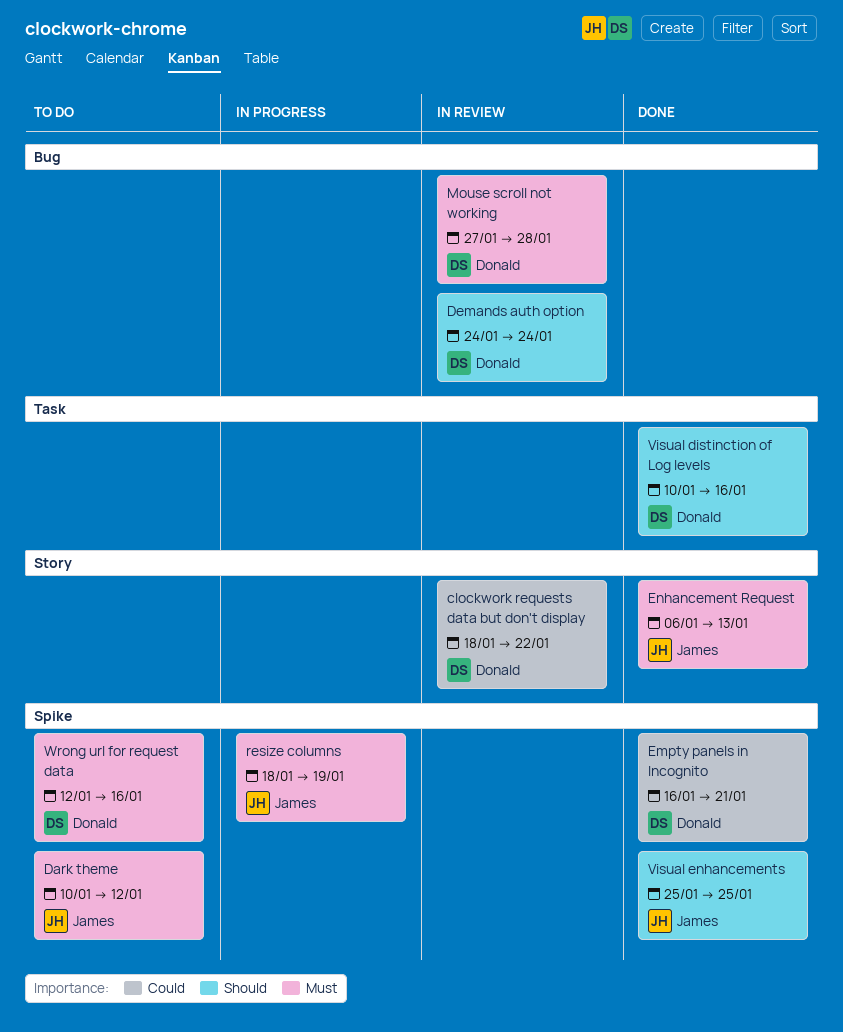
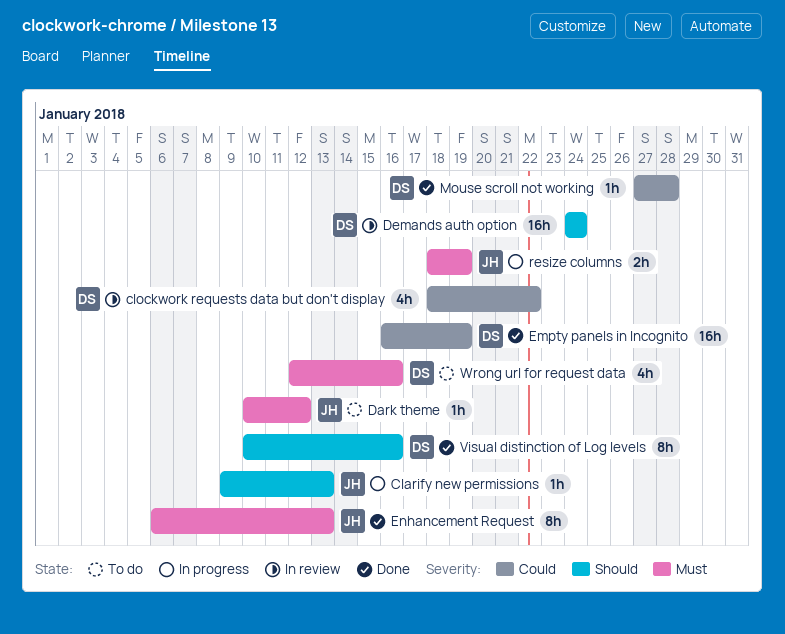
Clarify new permissions: none -> present
Empty panels in Incognito, due: Jan 21 -> Jan 19
Mouse scroll not working, status: In review -> Done
Mouse scroll not working, priority: Must -> Could
Visual enhancements: present -> none

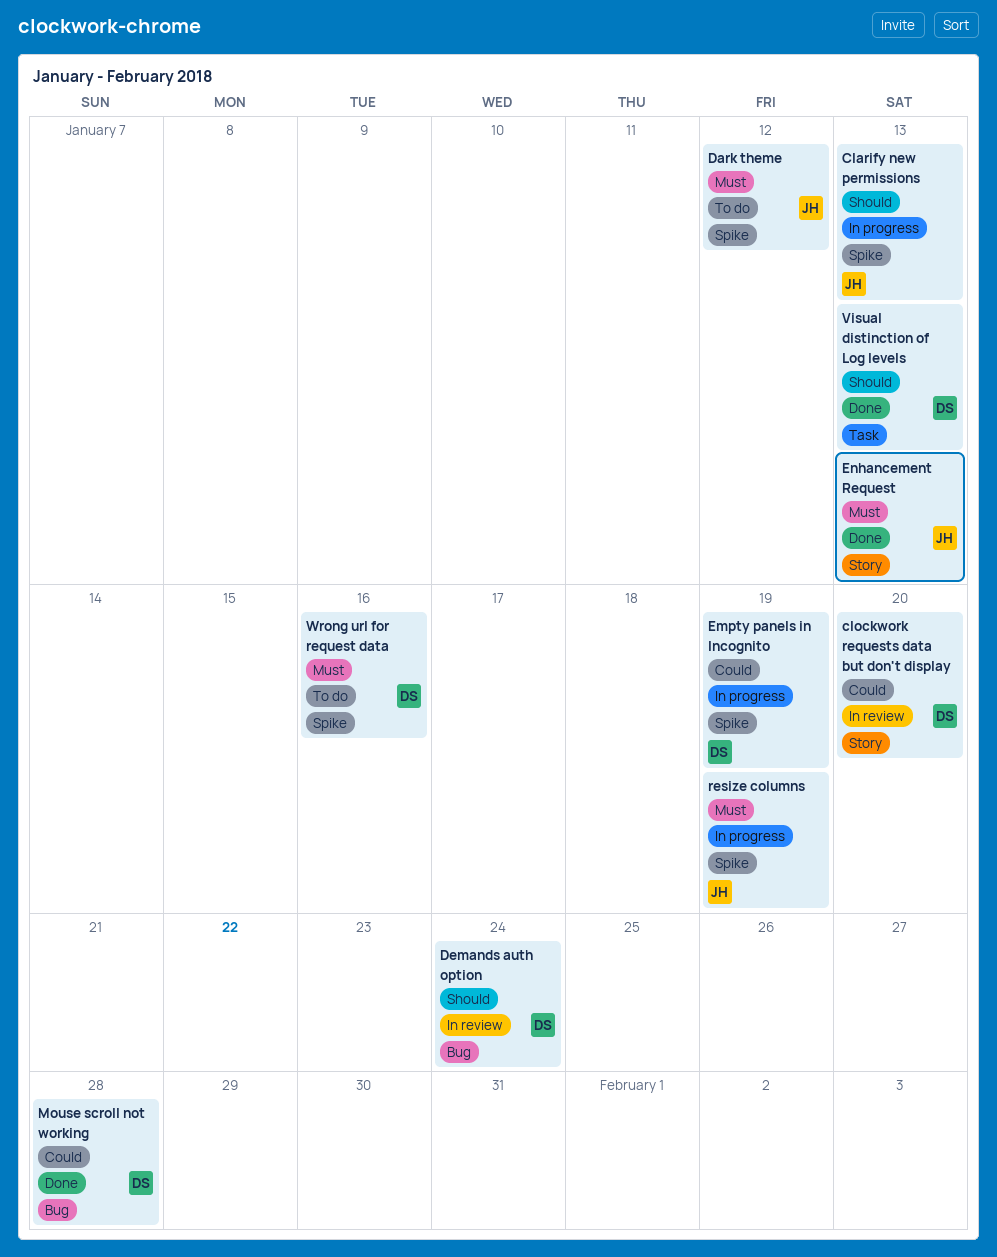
clockwork requests data but don't display, due: Jan 22 -> Jan 20
Empty panels in Incognito, status: Done -> In progress
Visual distinction of Log levels, due: Jan 16 -> Jan 13

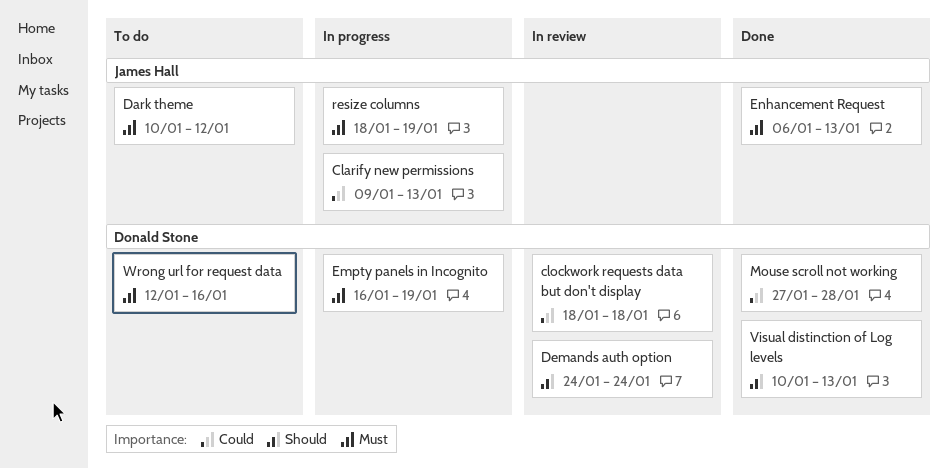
Clarify new permissions, priority: Should -> Could
clockwork requests data but don't display, due: Jan 20 -> Jan 18
Empty panels in Incognito, priority: Could -> Must

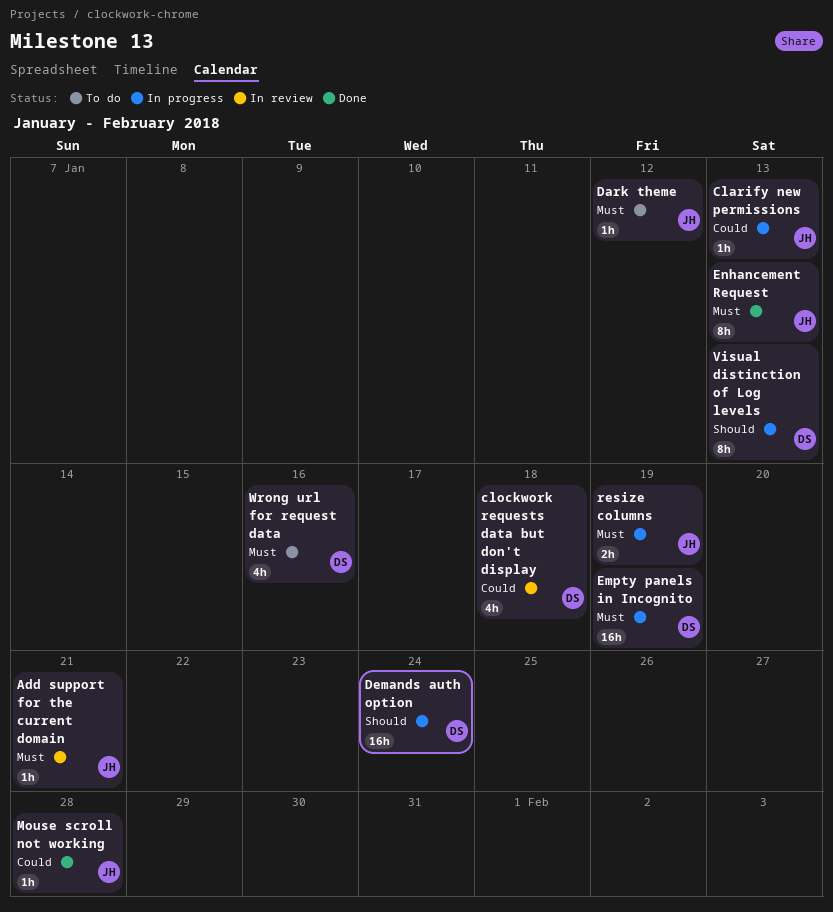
Add support for the current domain: none -> present
Demands auth option, status: In review -> In progress
Mouse scroll not working, owner: Donald Stone -> James Hall
Visual distinction of Log levels, status: Done -> In progress

